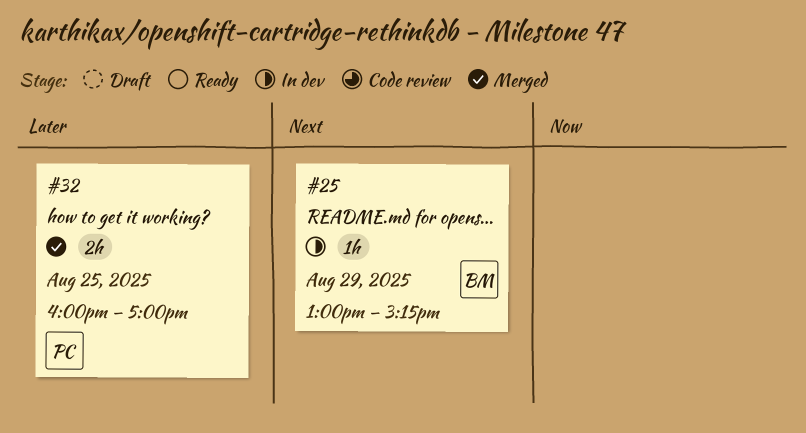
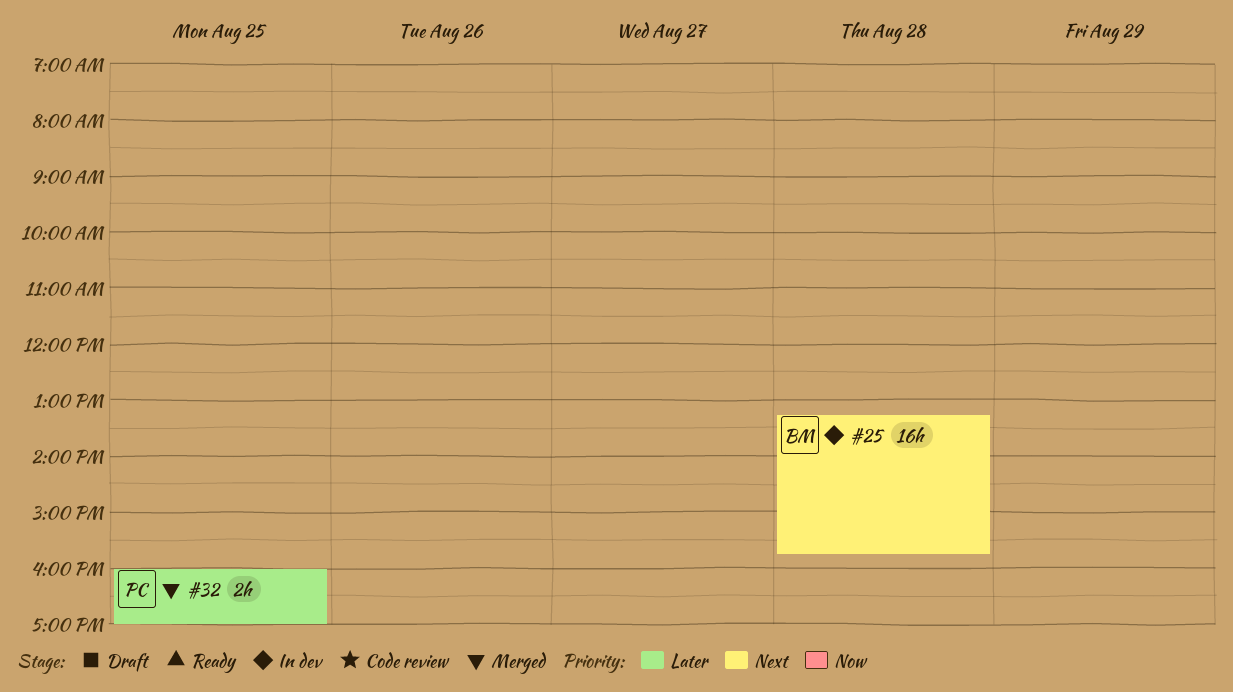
#25, estimate: 1h -> 16h
#25, day: Aug 29 -> Aug 28
#25, begins: 13:00 -> 13:15
#25, ends: 15:15 -> 15:45

